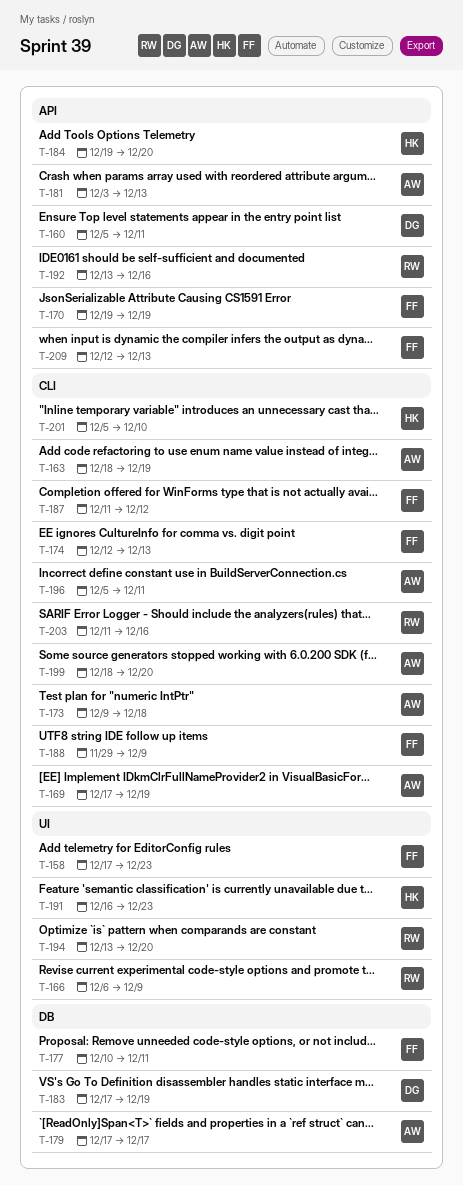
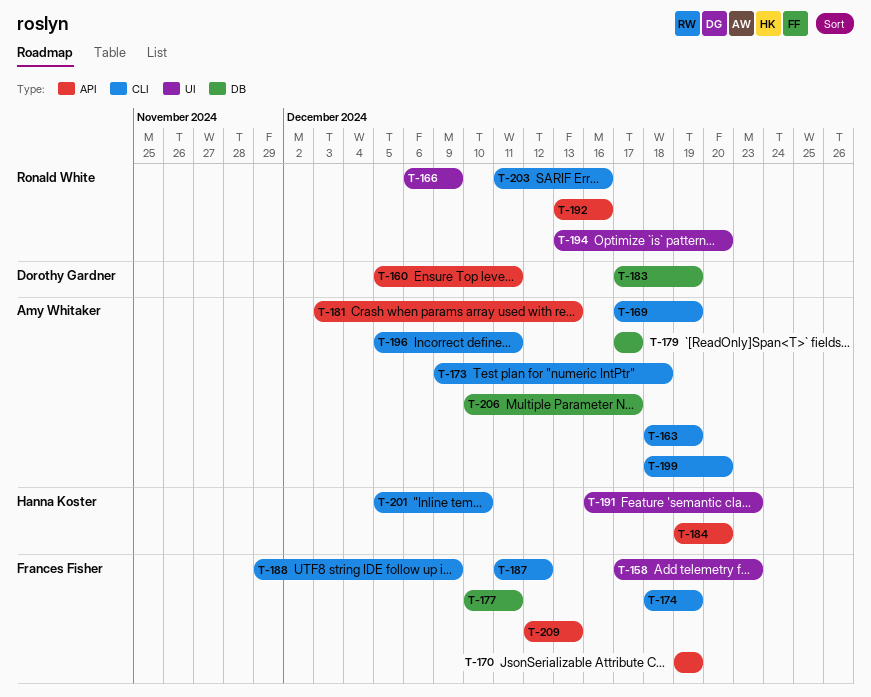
T-174, start: Dec 12 -> Dec 18
T-174, due: Dec 13 -> Dec 19
T-206: none -> present

